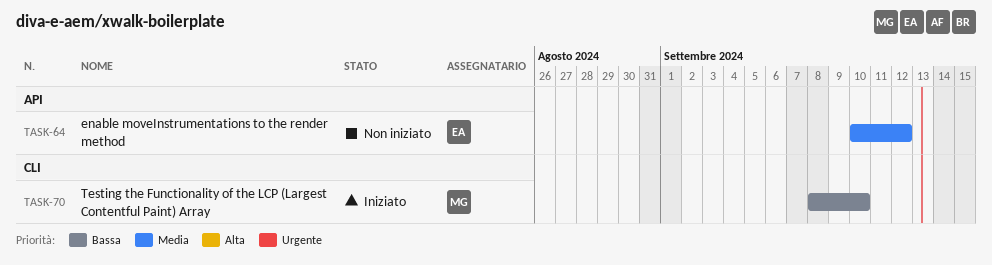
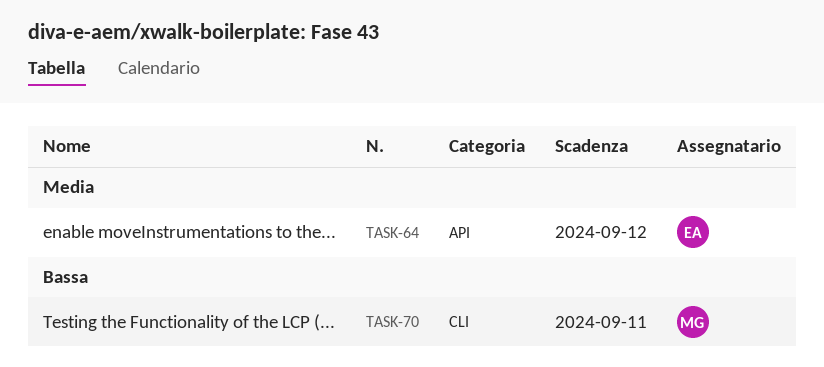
TASK-70, due: Sep 10 -> Sep 11

